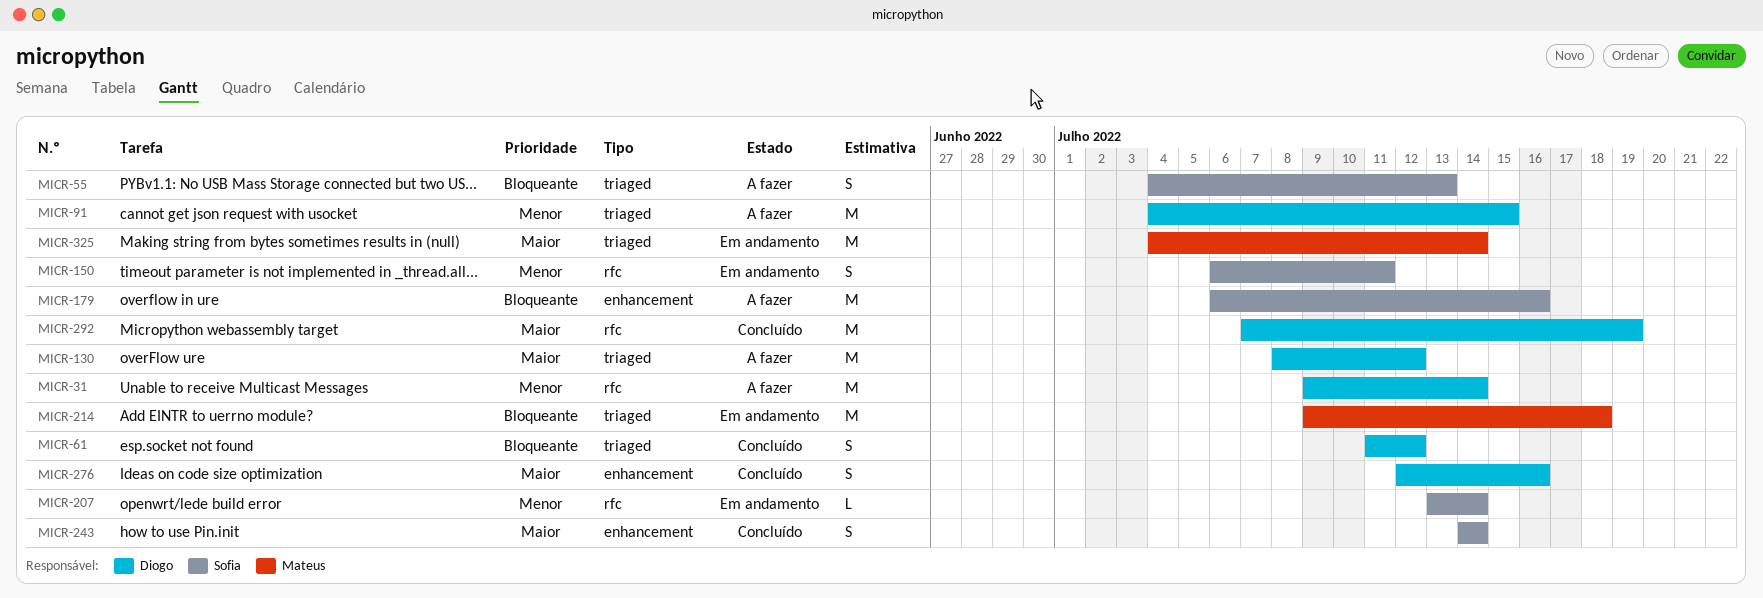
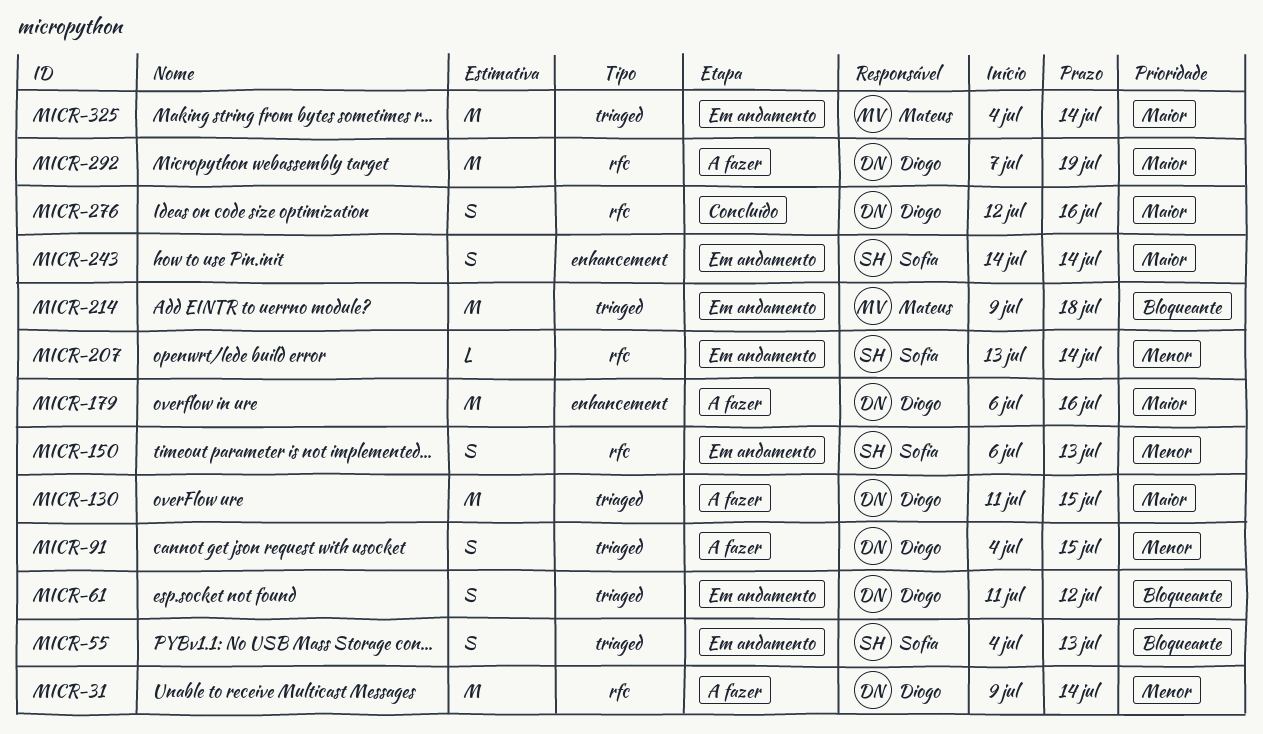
MICR-55, status: A fazer -> Em andamento
MICR-61, status: Concluído -> Em andamento
MICR-91, estimate: M -> S
MICR-130, start: Jul 8 -> Jul 11
MICR-130, due: Jul 12 -> Jul 15
MICR-150, due: Jul 11 -> Jul 13
MICR-179, owner: Sofia -> Diogo
MICR-179, priority: Bloqueante -> Maior
MICR-243, status: Concluído -> Em andamento
MICR-276, label: enhancement -> rfc
MICR-292, status: Concluído -> A fazer

